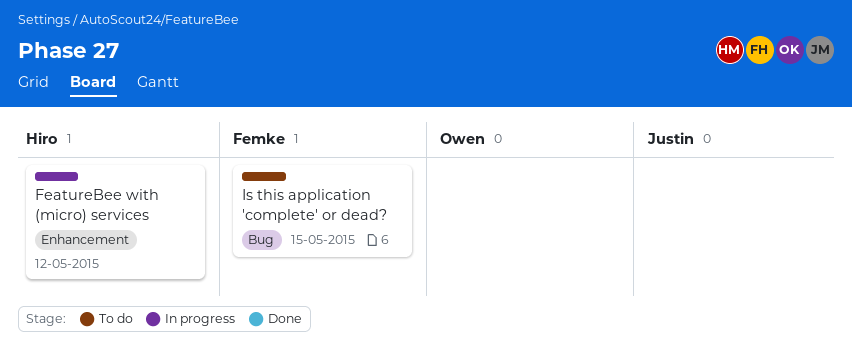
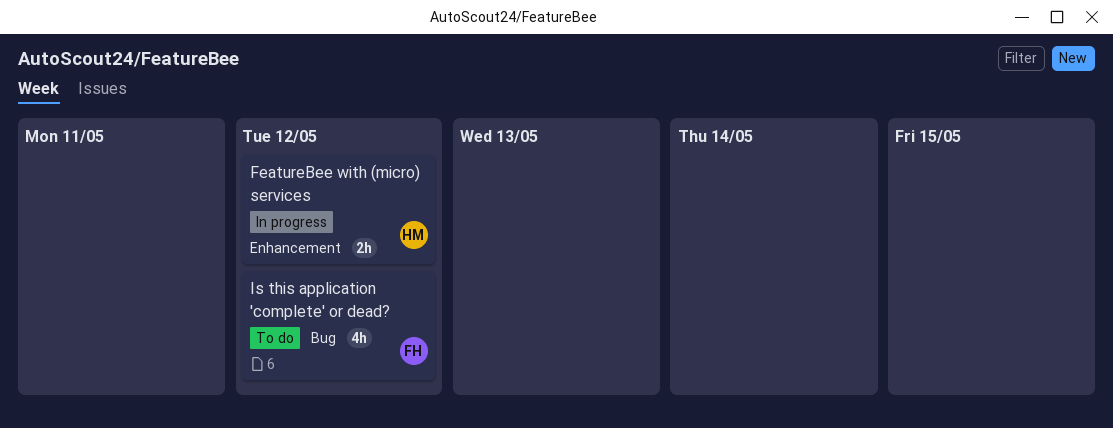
Is this application 'complete' or dead?, due: May 15 -> May 12

